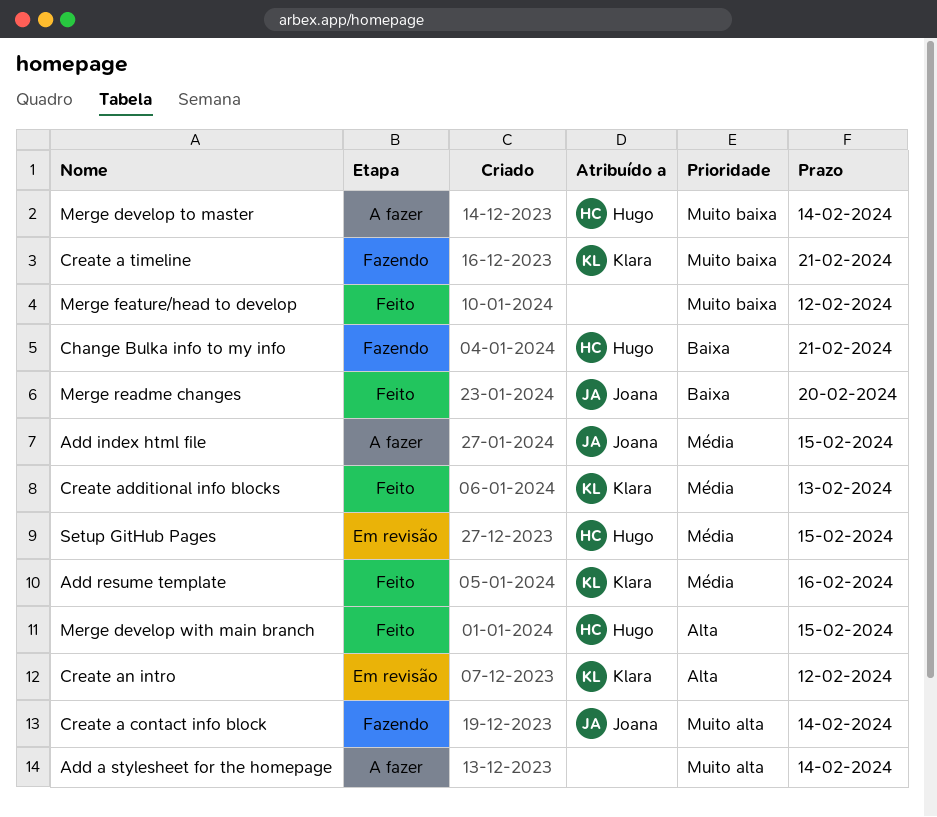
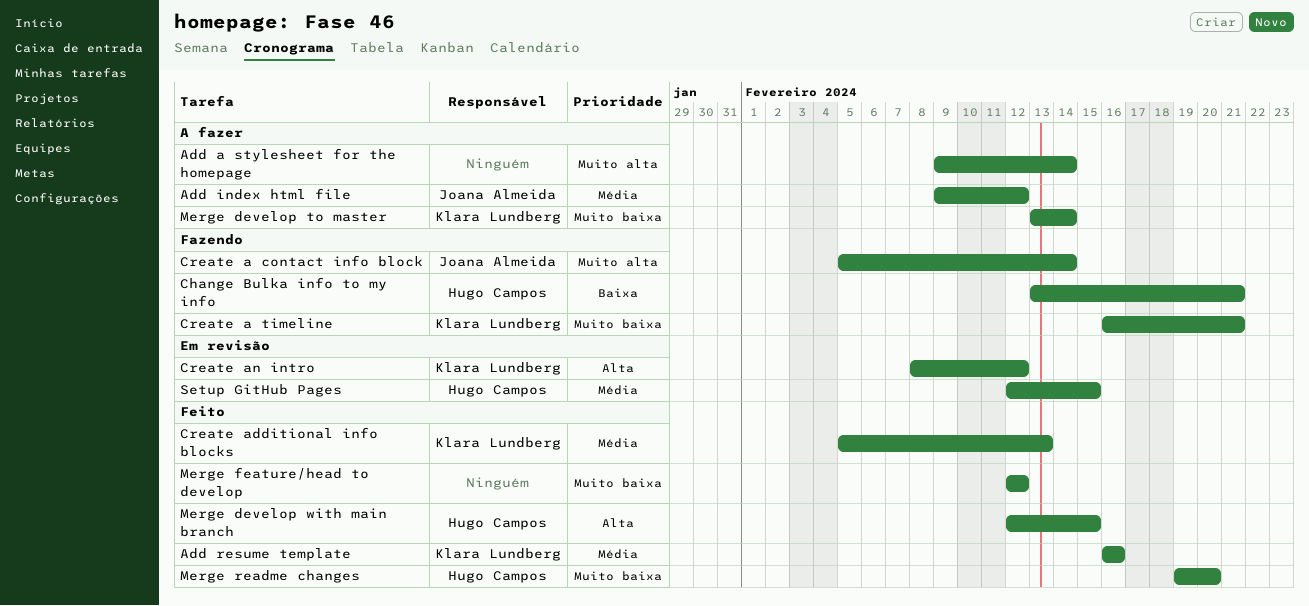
Add index html file, due: Feb 15 -> Feb 12
Merge develop to master, owner: Hugo Campos -> Klara Lundberg
Merge readme changes, owner: Joana Almeida -> Hugo Campos
Merge readme changes, priority: Baixa -> Muito baixa

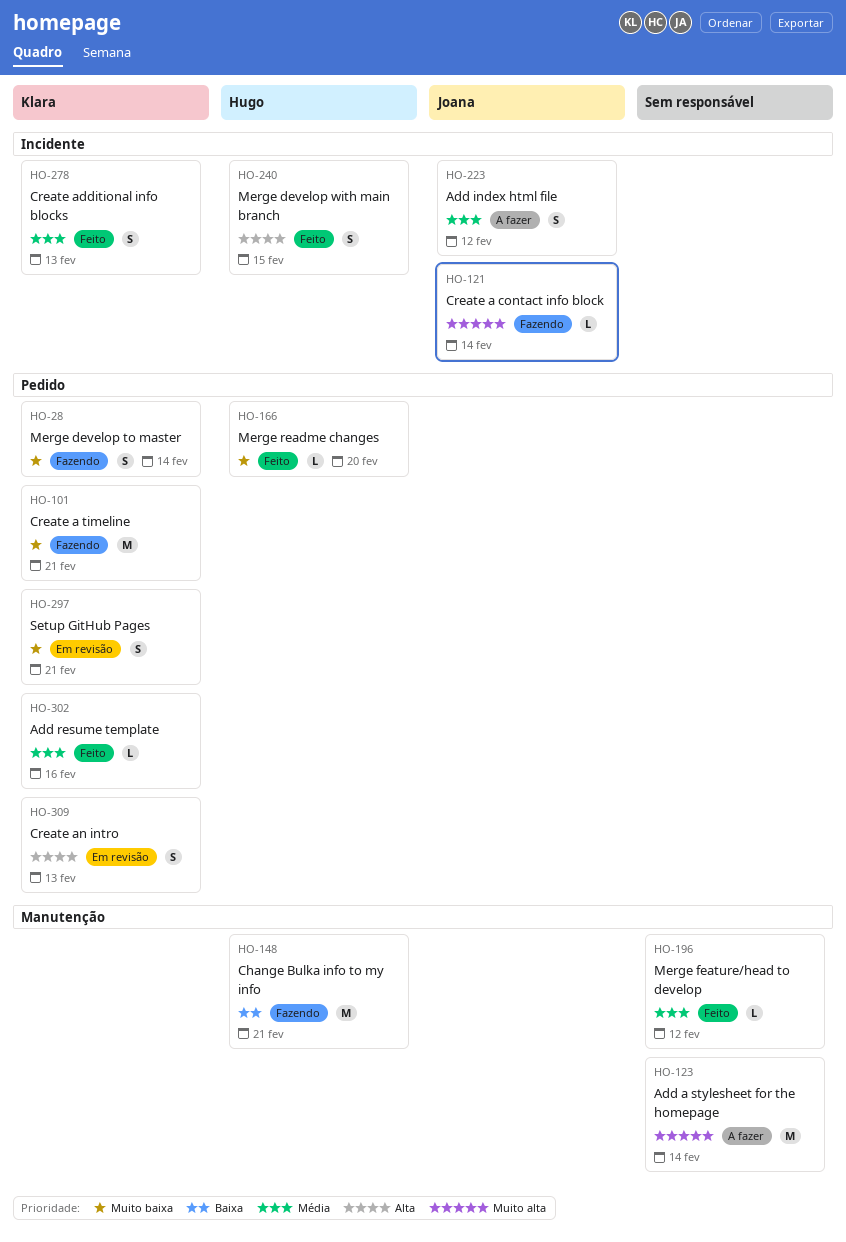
Create an intro, due: Feb 12 -> Feb 13
Merge develop to master, status: A fazer -> Fazendo
Merge feature/head to develop, priority: Muito baixa -> Média
Setup GitHub Pages, owner: Hugo Campos -> Klara Lundberg
Setup GitHub Pages, priority: Média -> Muito baixa
Setup GitHub Pages, due: Feb 15 -> Feb 21

